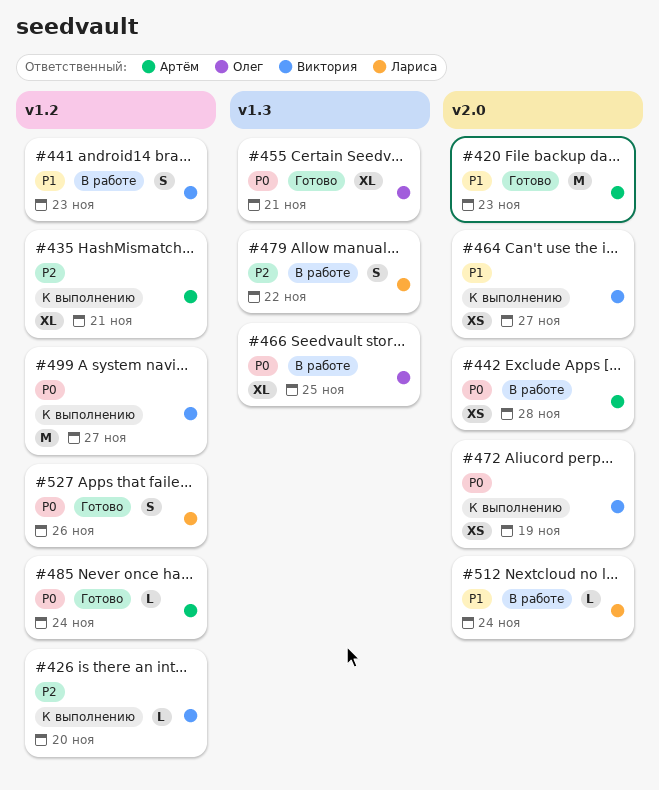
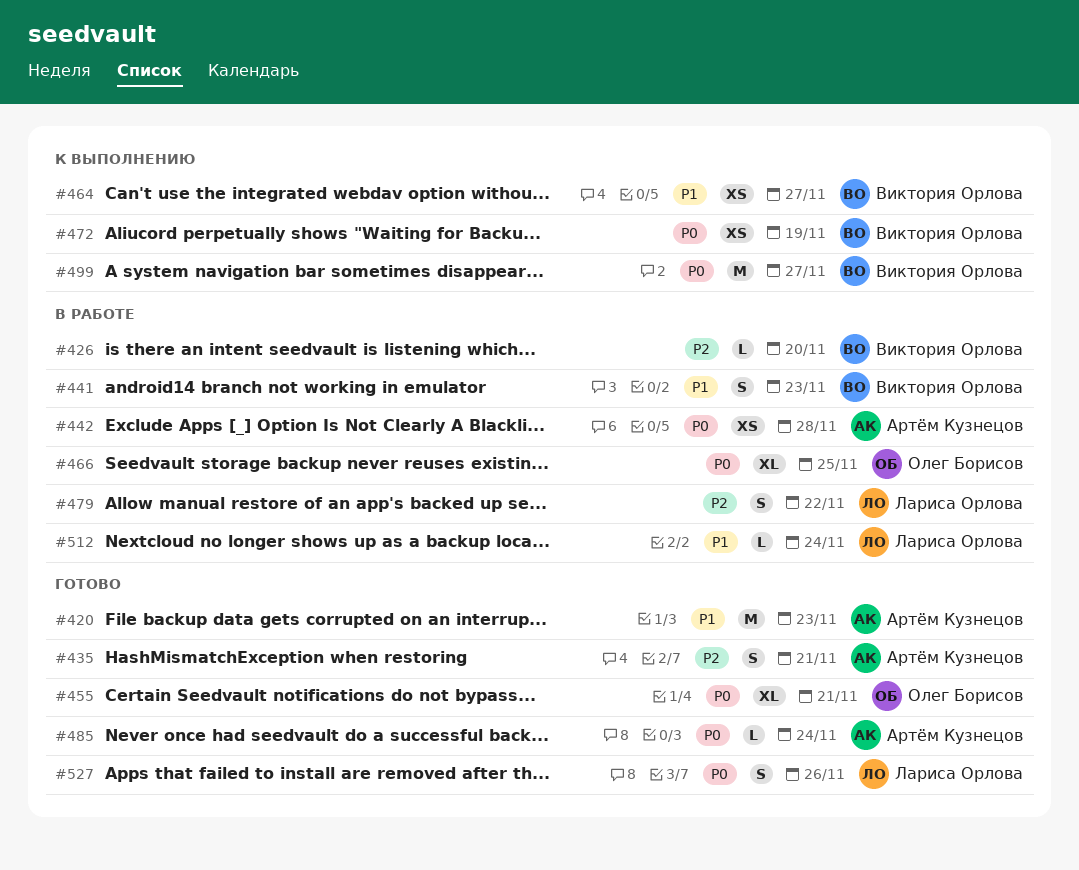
#426, status: К выполнению -> В работе
#435, status: К выполнению -> Готово
#435, estimate: XL -> S

